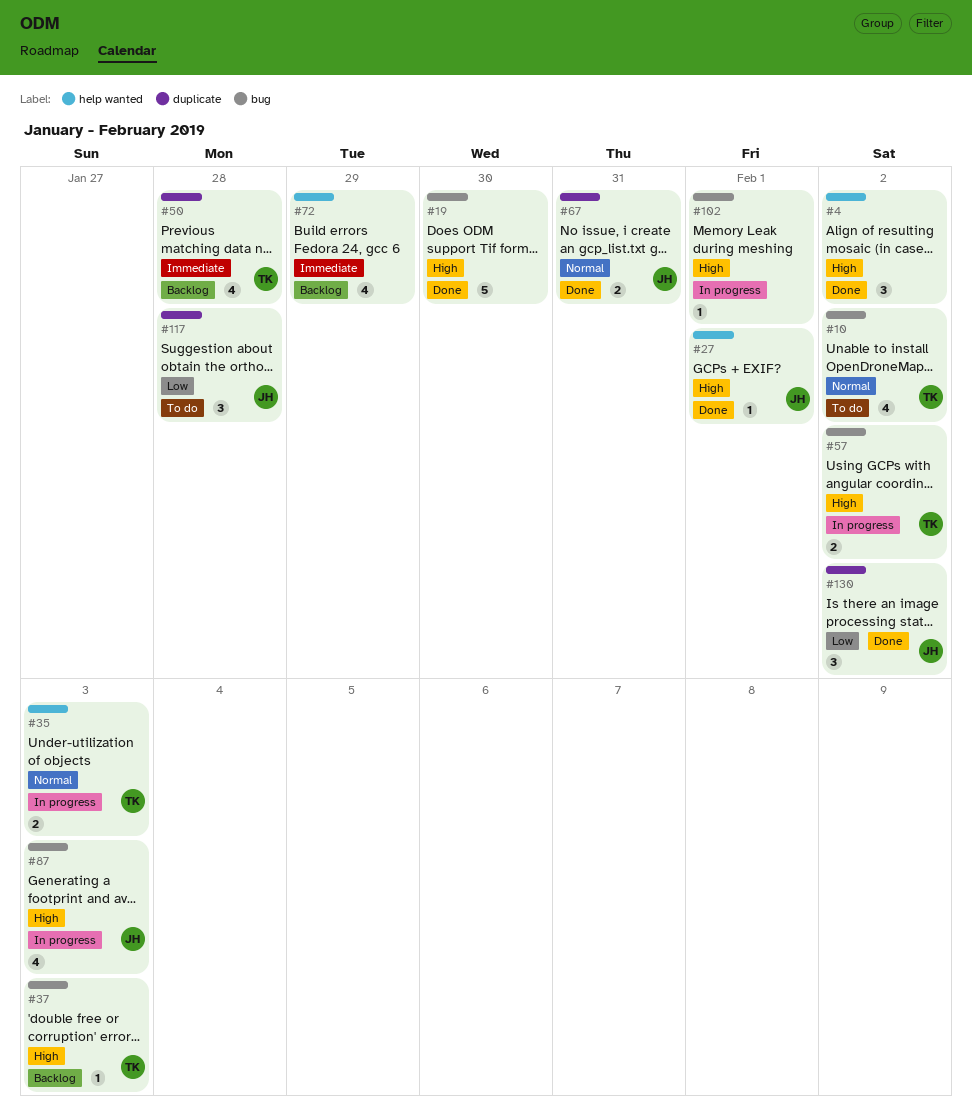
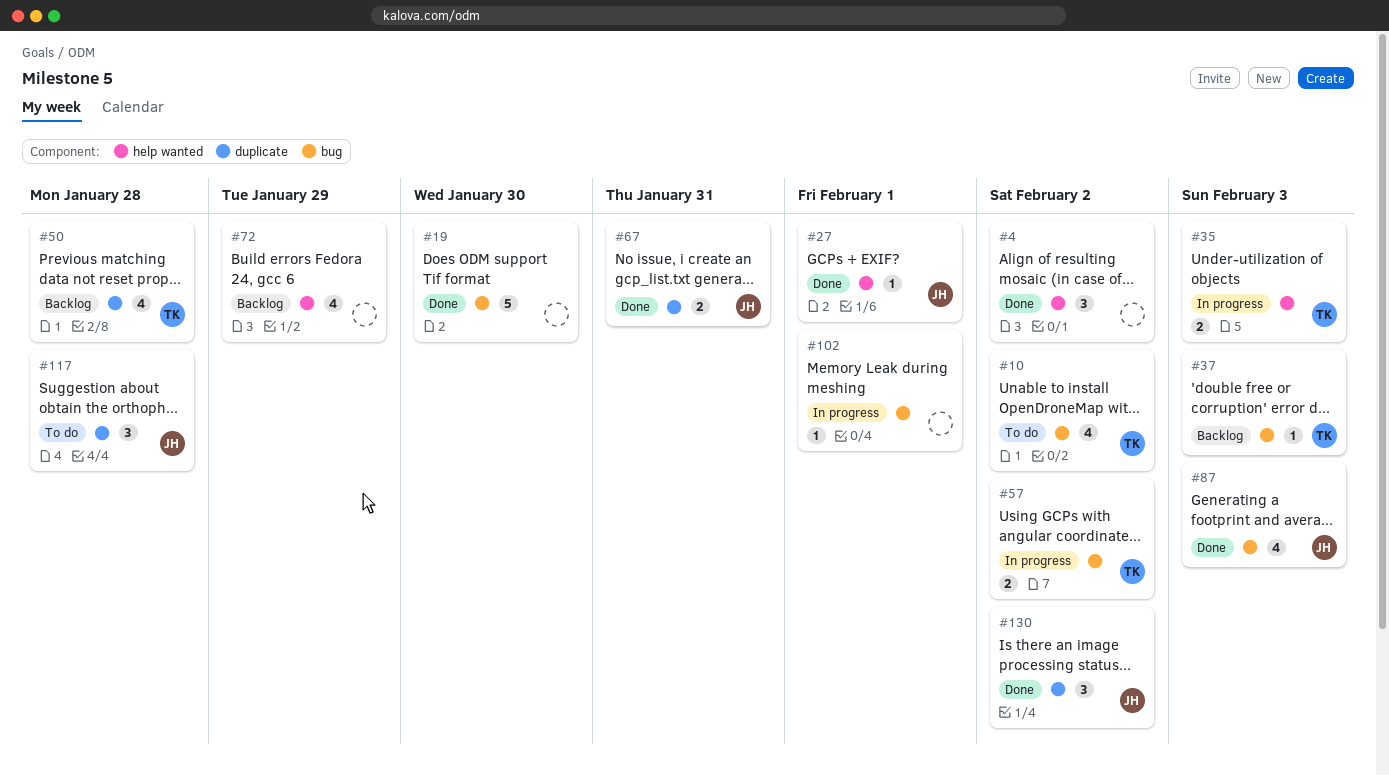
#87, status: In progress -> Done

